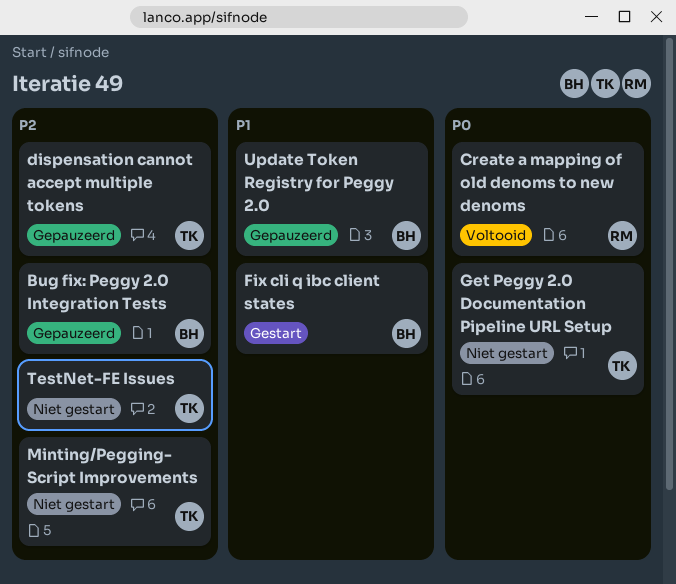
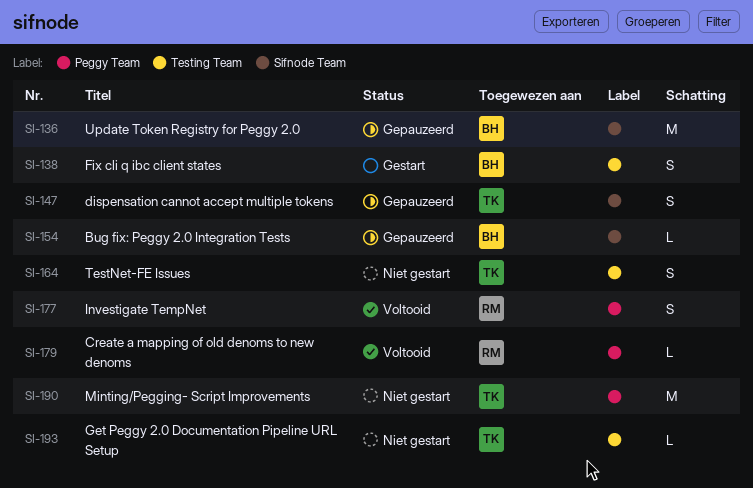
Investigate TempNet: none -> present

